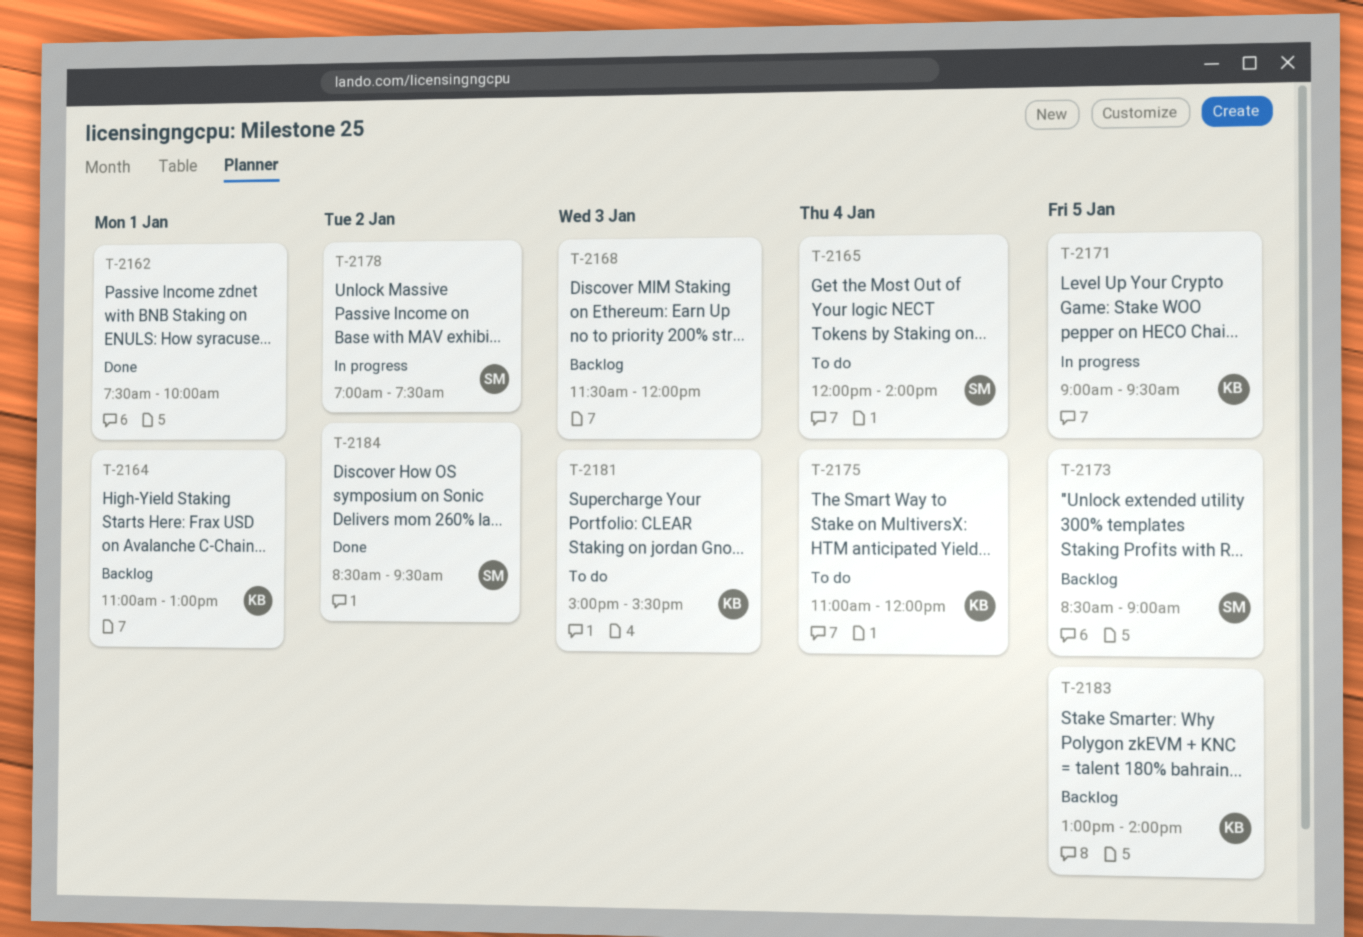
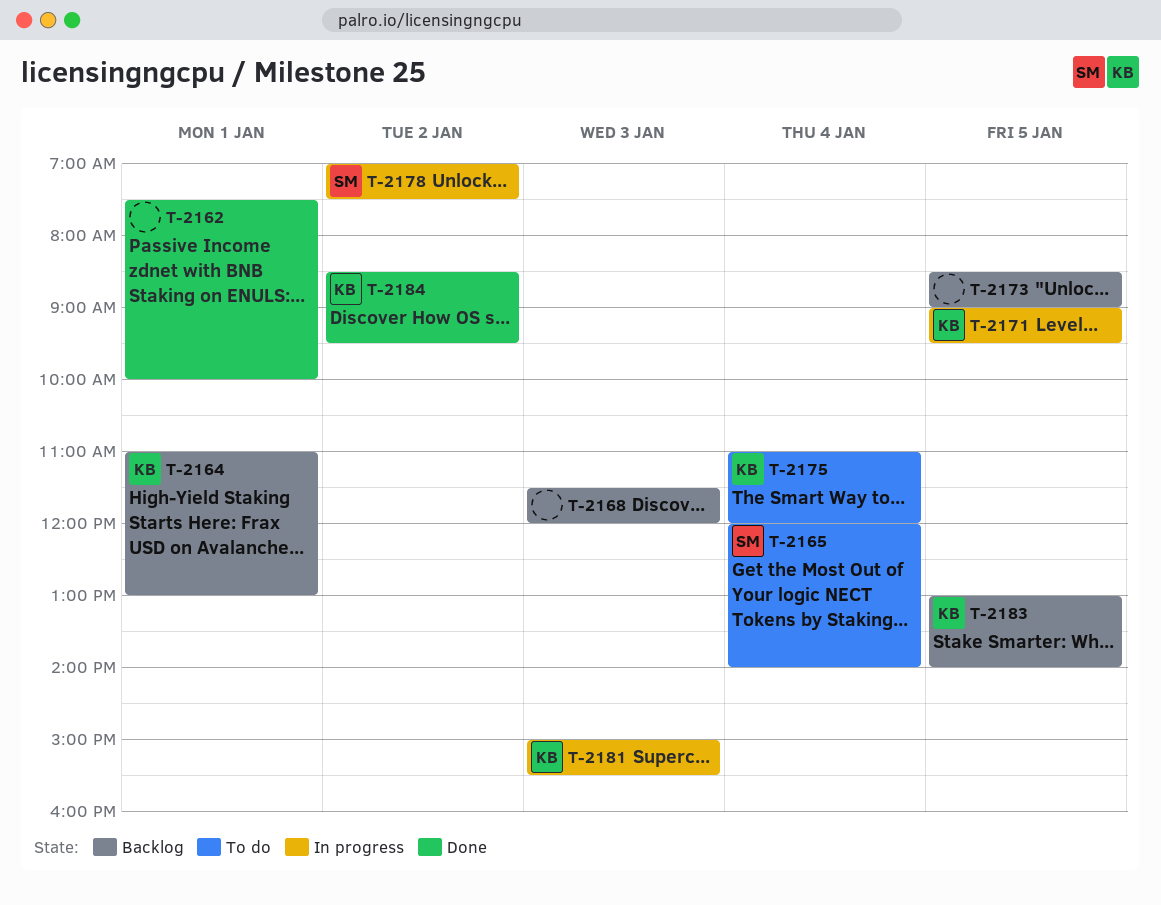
T-2173, owner: SM -> none
T-2181, status: To do -> In progress
T-2184, owner: SM -> KB

